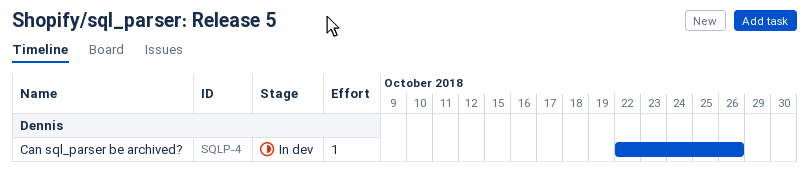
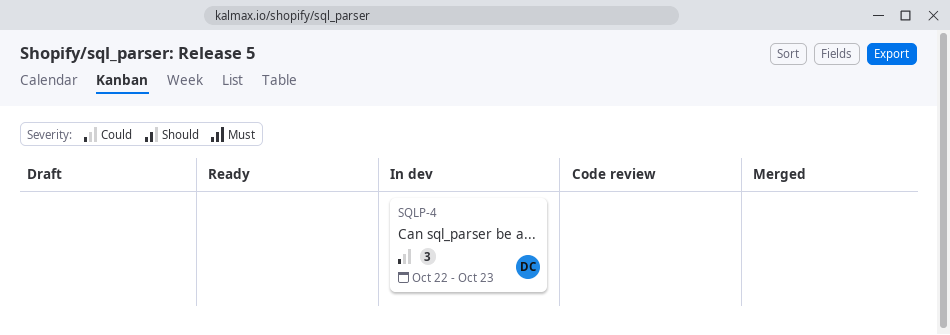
SQLP-4, estimate: 1 -> 3
SQLP-4, due: Oct 26 -> Oct 23

